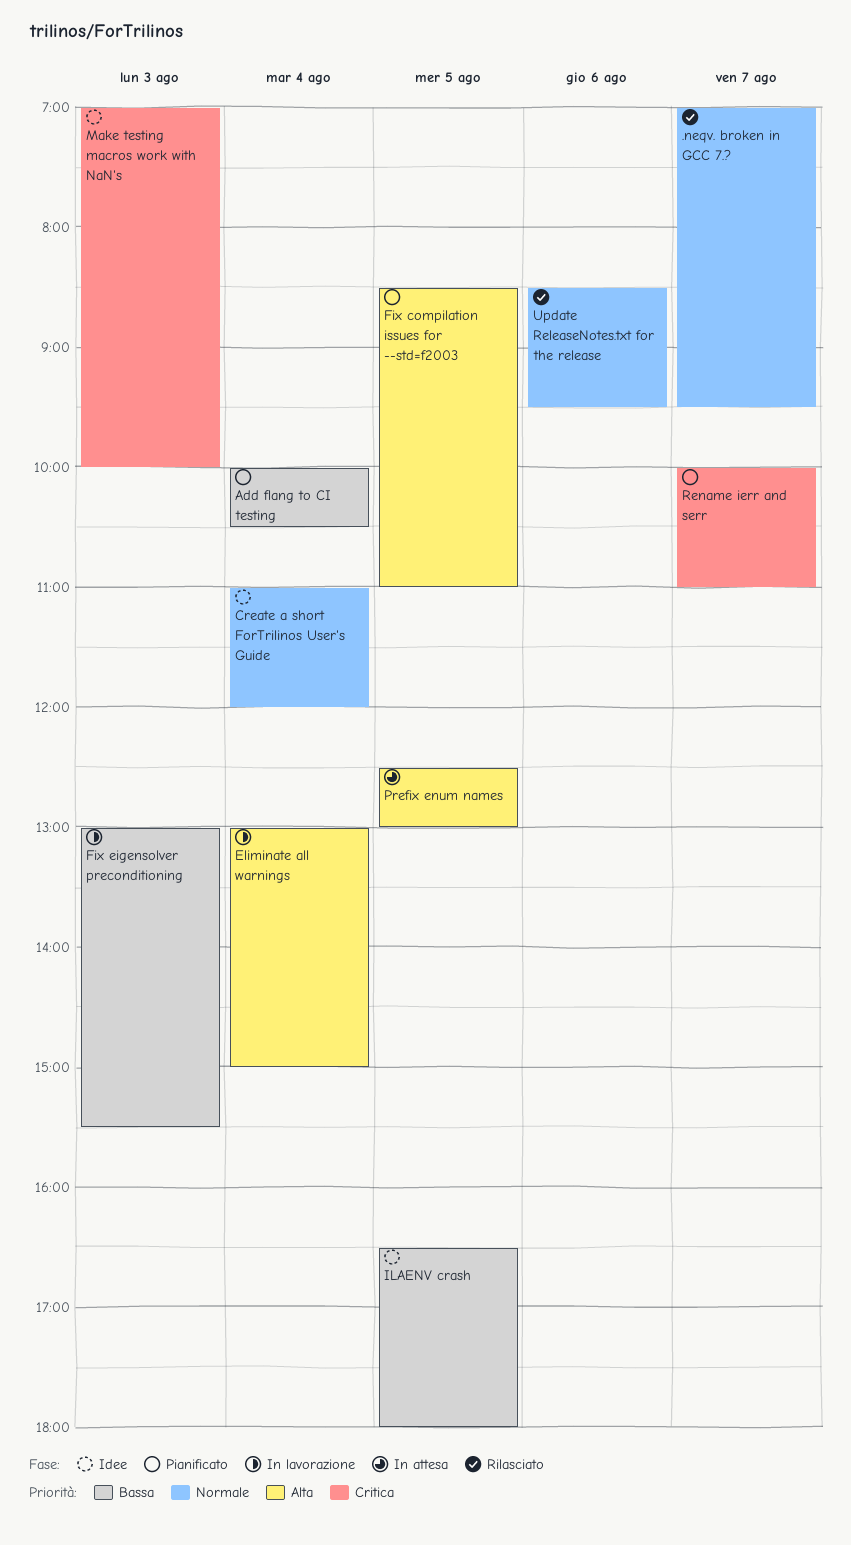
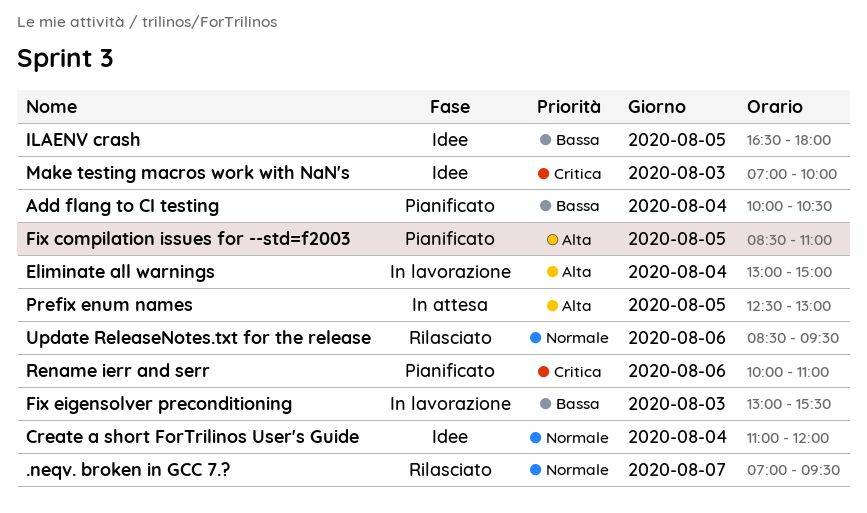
Rename ierr and serr, day: Aug 7 -> Aug 6

